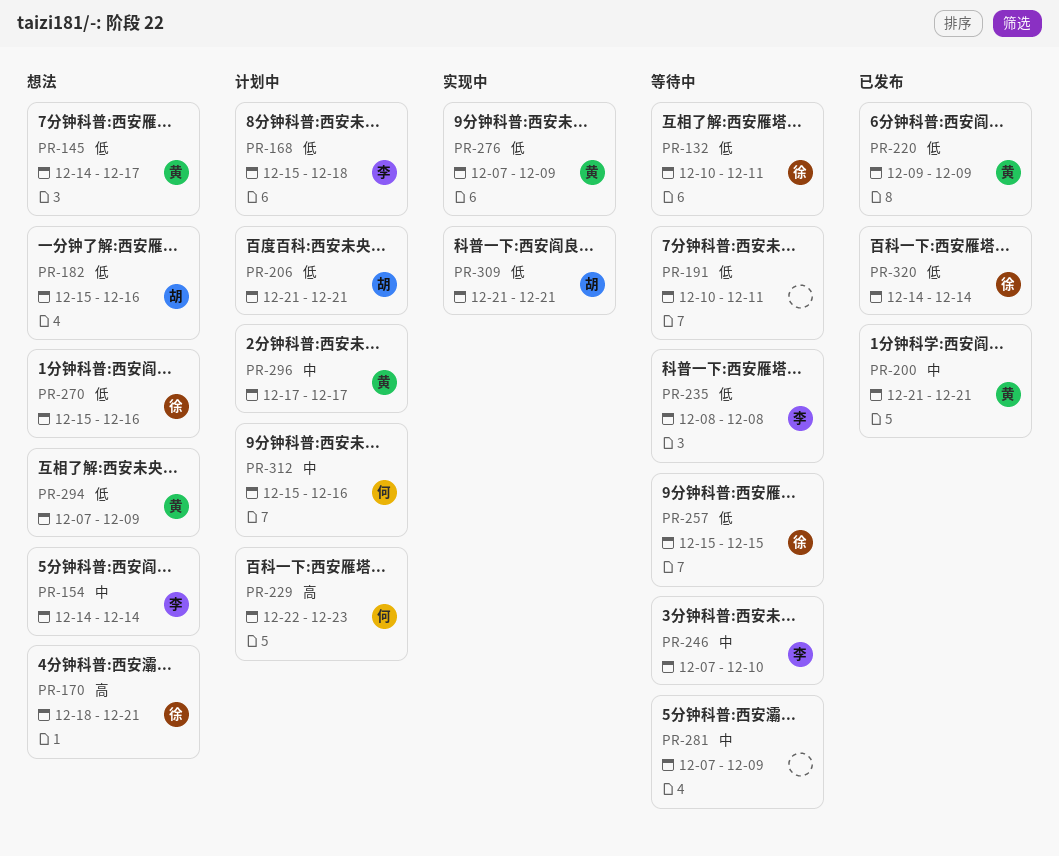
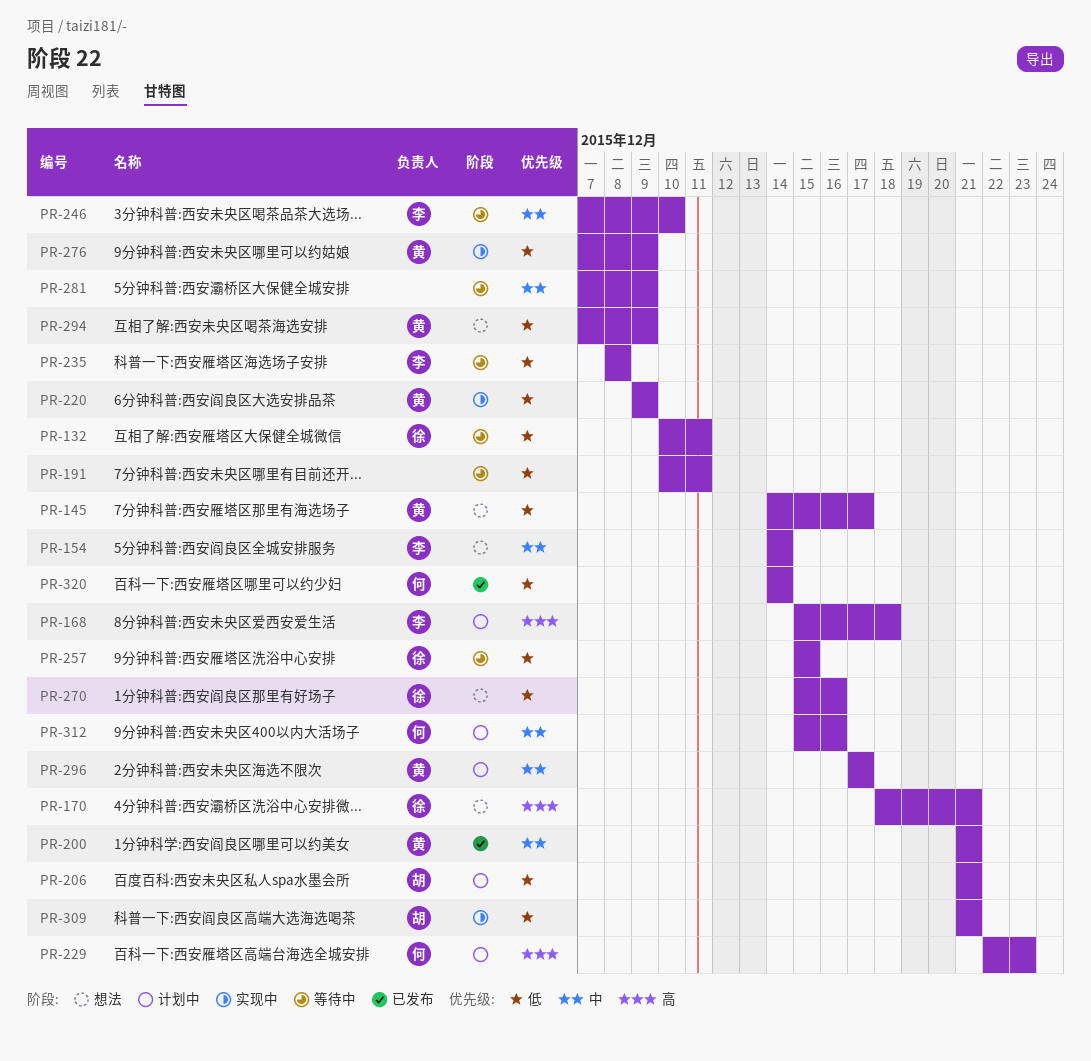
PR-168, priority: 低 -> 高
PR-182: present -> none
PR-220, status: 已发布 -> 实现中
PR-320, owner: 徐 -> 何

